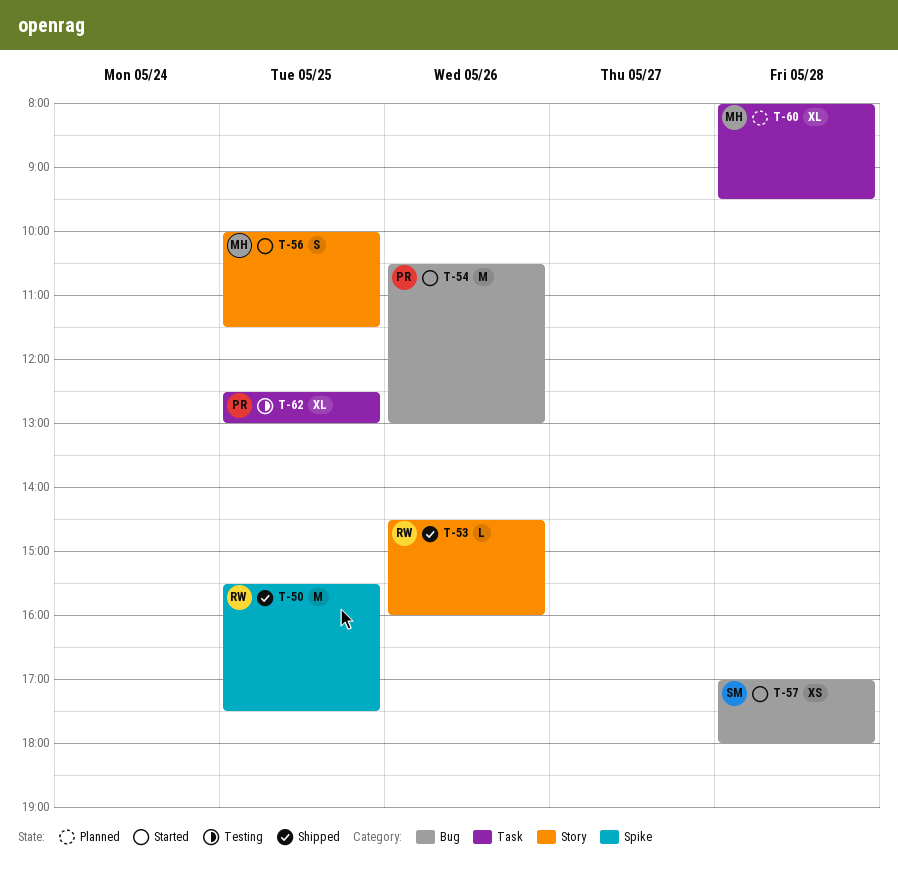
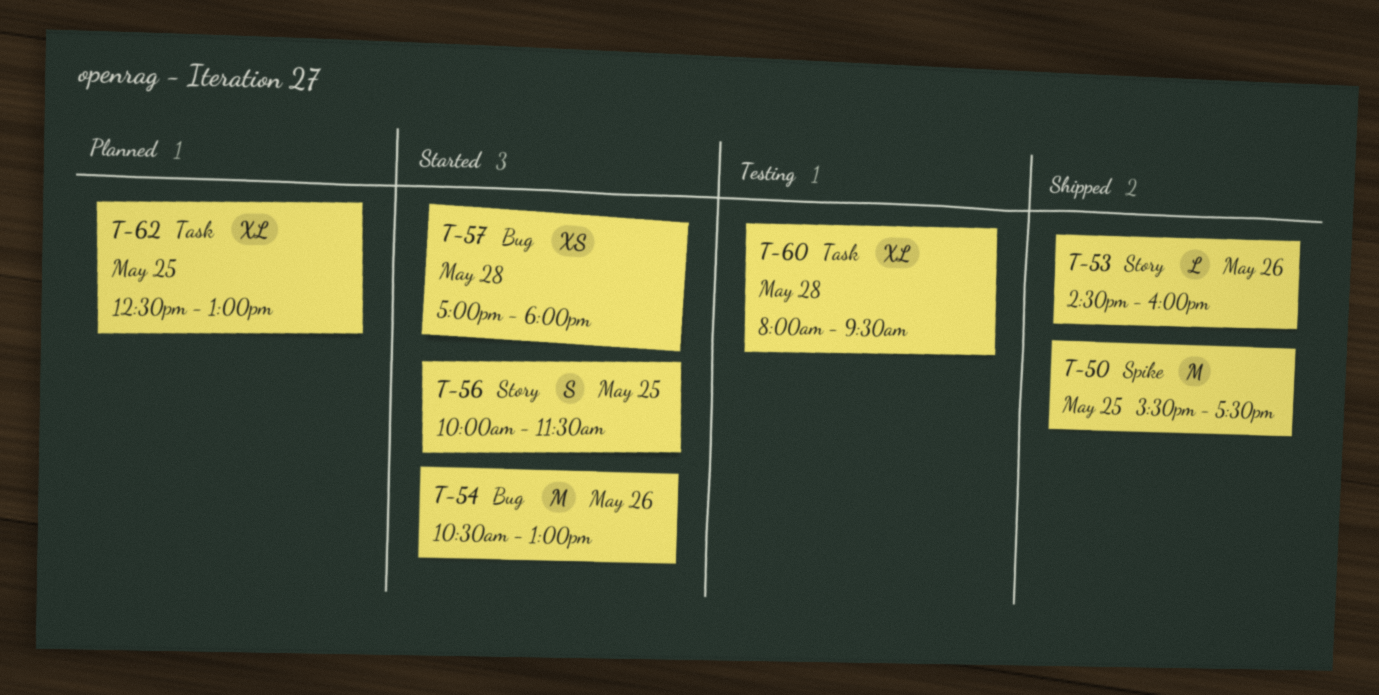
T-60, status: Planned -> Testing
T-62, status: Testing -> Planned

